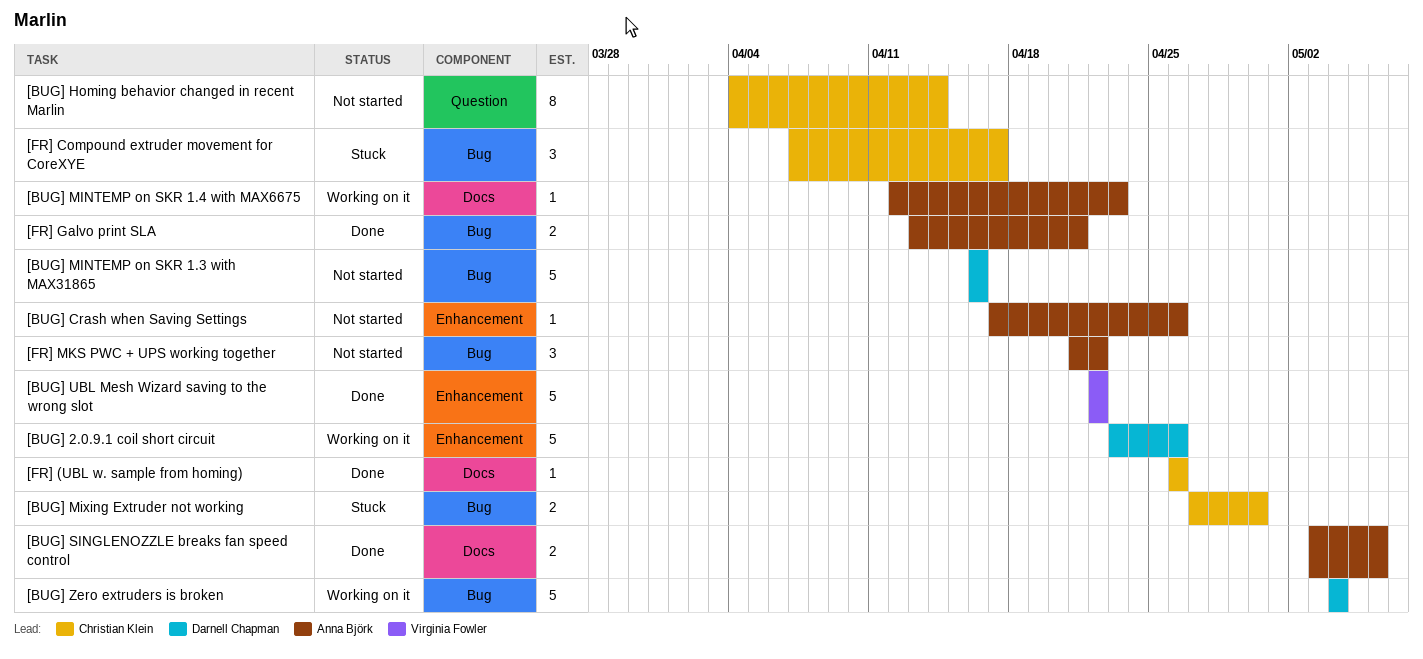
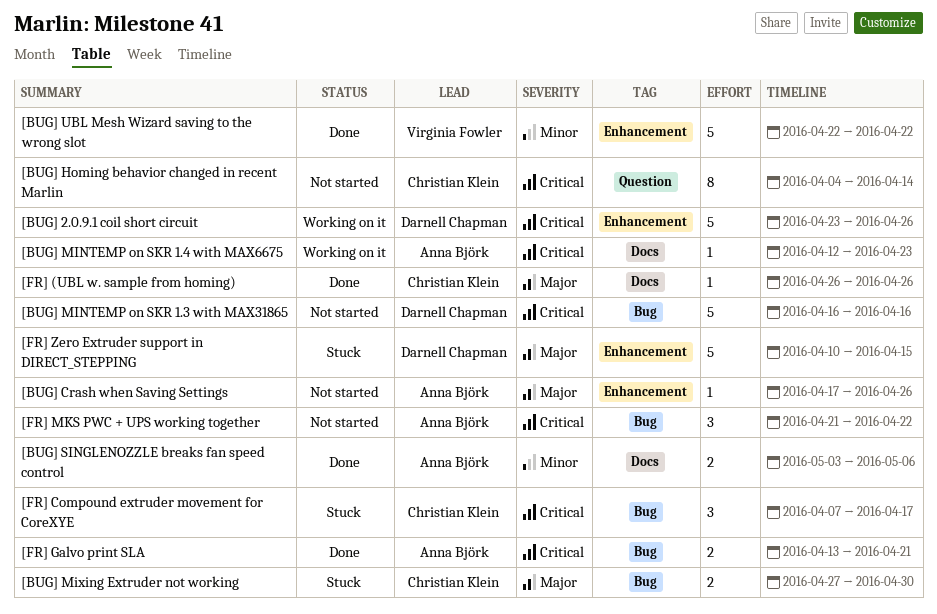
[BUG] Zero extruders is broken: present -> none
[FR] Zero Extruder support in DIRECT_STEPPING: none -> present

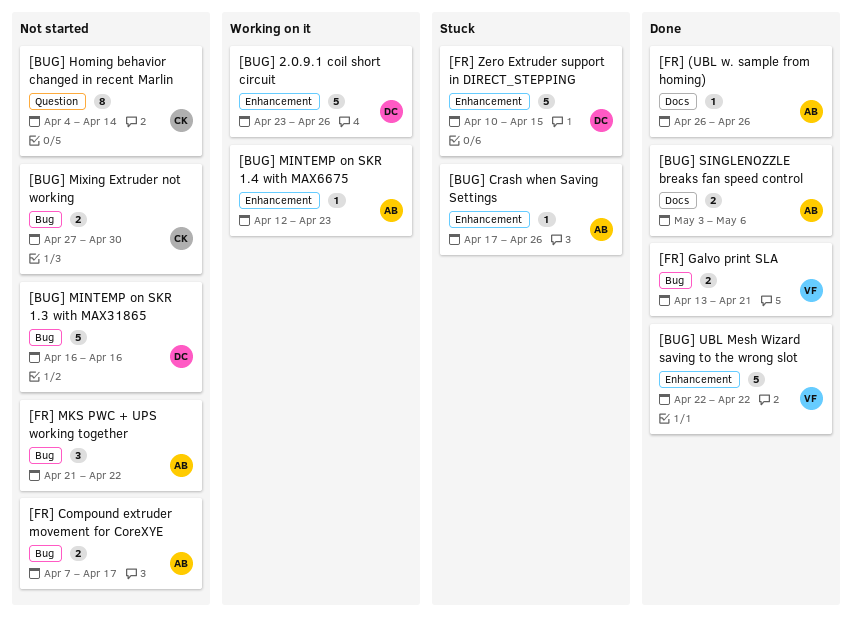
[BUG] Crash when Saving Settings, status: Not started -> Stuck
[BUG] MINTEMP on SKR 1.4 with MAX6675, label: Docs -> Enhancement
[BUG] Mixing Extruder not working, status: Stuck -> Not started
[FR] (UBL w. sample from homing), owner: Christian Klein -> Anna Björk
[FR] Compound extruder movement for CoreXYE, status: Stuck -> Not started
[FR] Compound extruder movement for CoreXYE, owner: Christian Klein -> Anna Björk
[FR] Compound extruder movement for CoreXYE, estimate: 3 -> 2
[FR] Galvo print SLA, owner: Anna Björk -> Virginia Fowler

